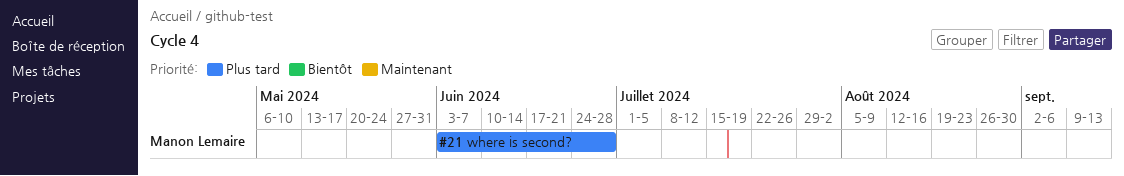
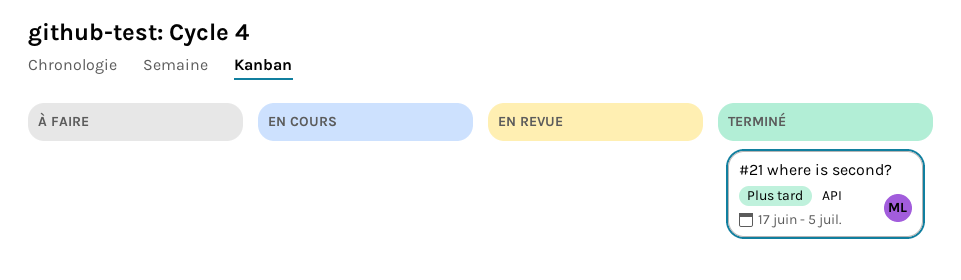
#21, start: Jun 3 -> Jun 17
#21, due: Jun 28 -> Jul 5

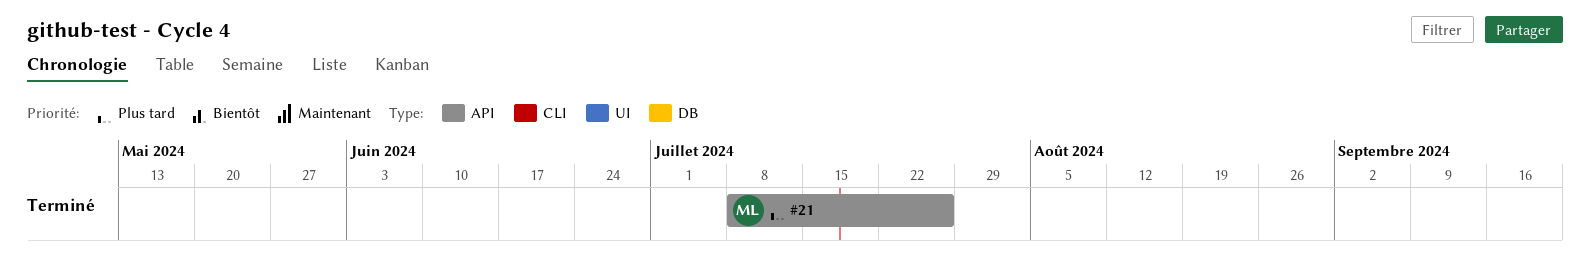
#21, start: Jun 17 -> Jul 8
#21, due: Jul 5 -> Jul 26

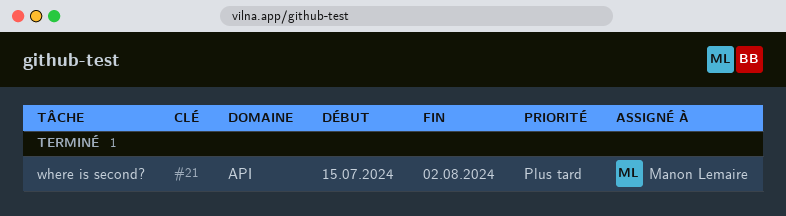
#21, start: Jul 8 -> Jul 15
#21, due: Jul 26 -> Aug 2

